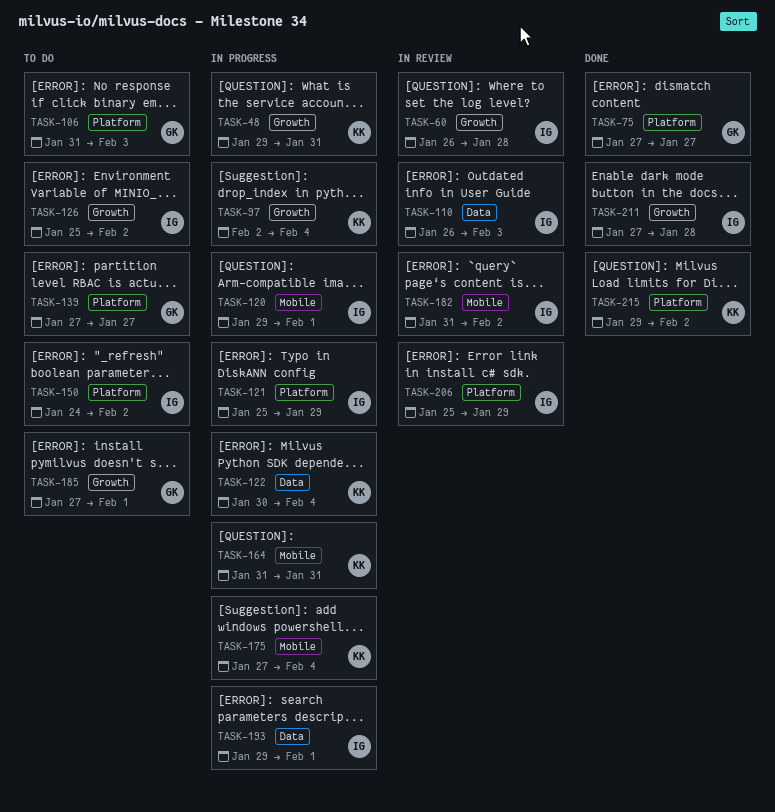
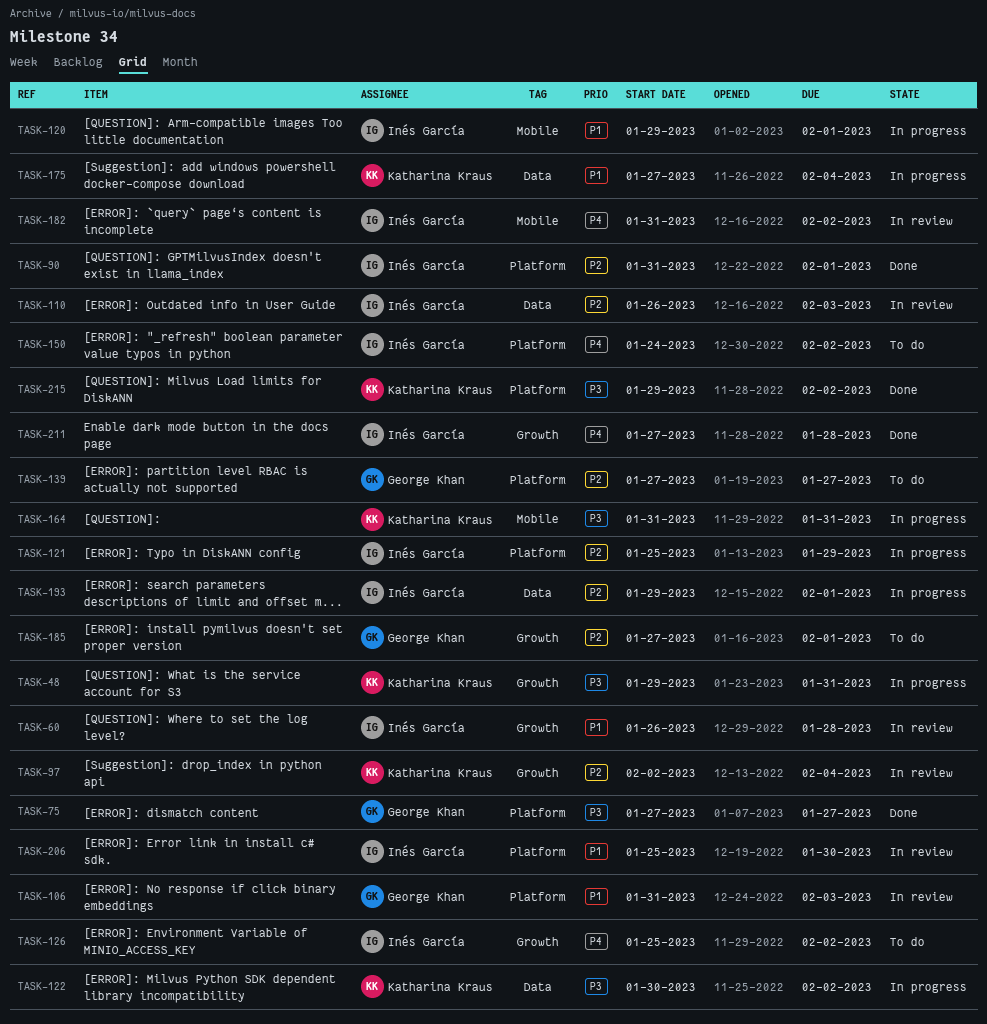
TASK-90: none -> present
TASK-97, status: In progress -> In review
TASK-106, status: To do -> In review
TASK-122, due: Feb 4 -> Feb 2
TASK-175, label: Mobile -> Data
TASK-206, due: Jan 29 -> Jan 30

